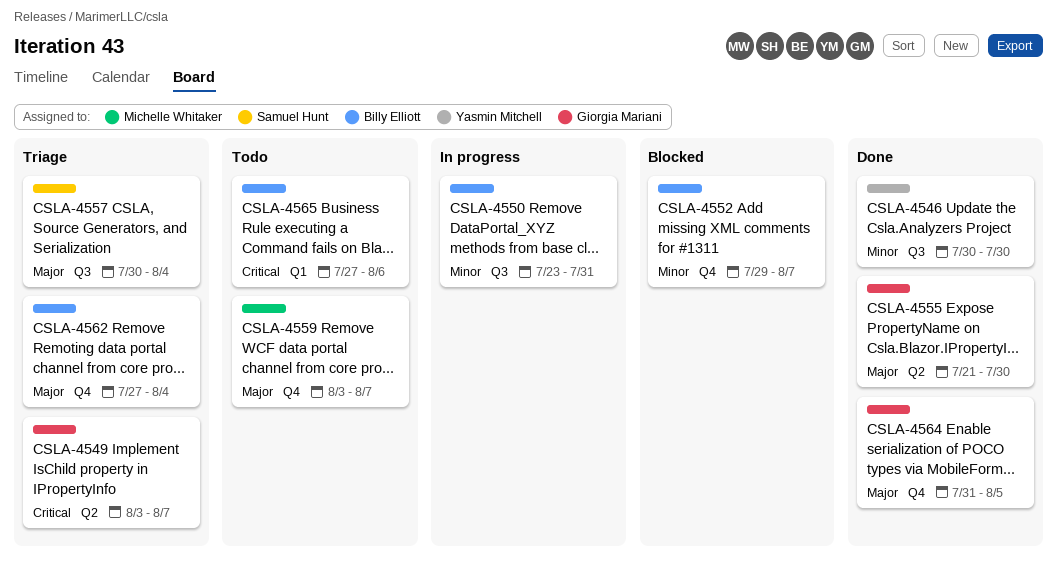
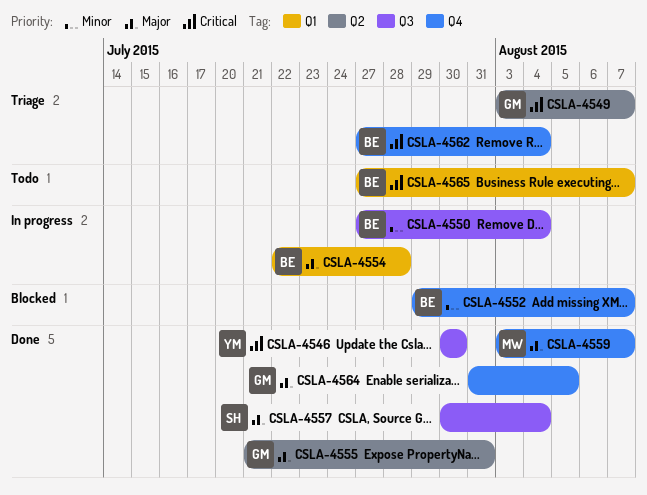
CSLA-4546, priority: Minor -> Critical
CSLA-4550, start: Jul 23 -> Jul 27
CSLA-4550, due: Jul 31 -> Aug 4
CSLA-4554: none -> present
CSLA-4555, due: Jul 30 -> Jul 31
CSLA-4557, status: Triage -> Done
CSLA-4559, status: Todo -> Done
CSLA-4562, priority: Major -> Critical
CSLA-4565, due: Aug 6 -> Aug 7

